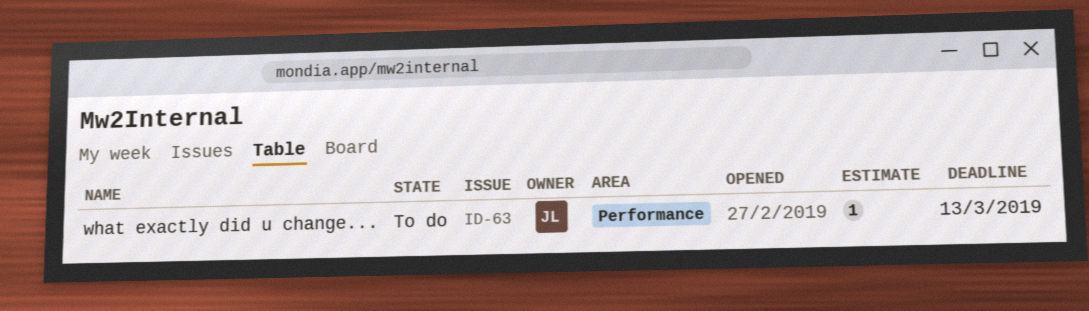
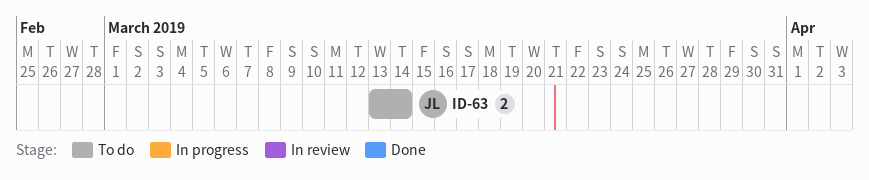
ID-63, estimate: 1 -> 2
ID-63, due: Mar 13 -> Mar 14

